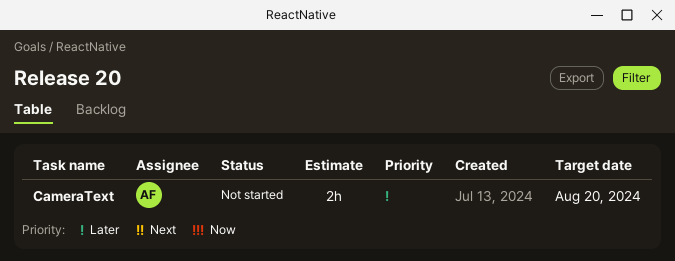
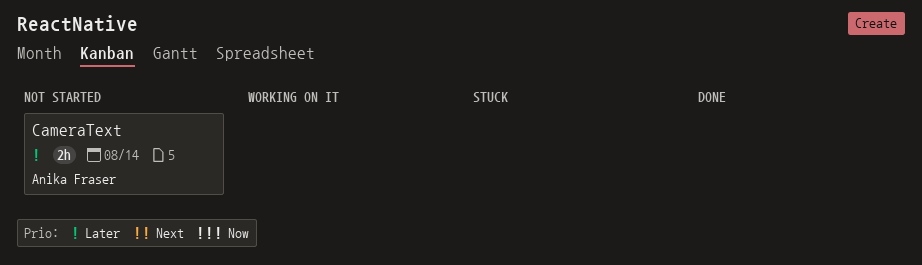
CameraText, due: Aug 20 -> Aug 14

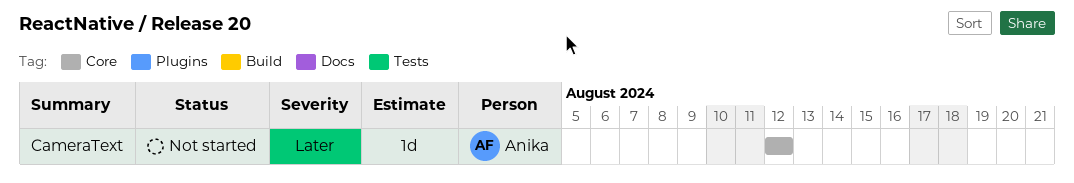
CameraText, estimate: 2h -> 1d
CameraText, due: Aug 14 -> Aug 12

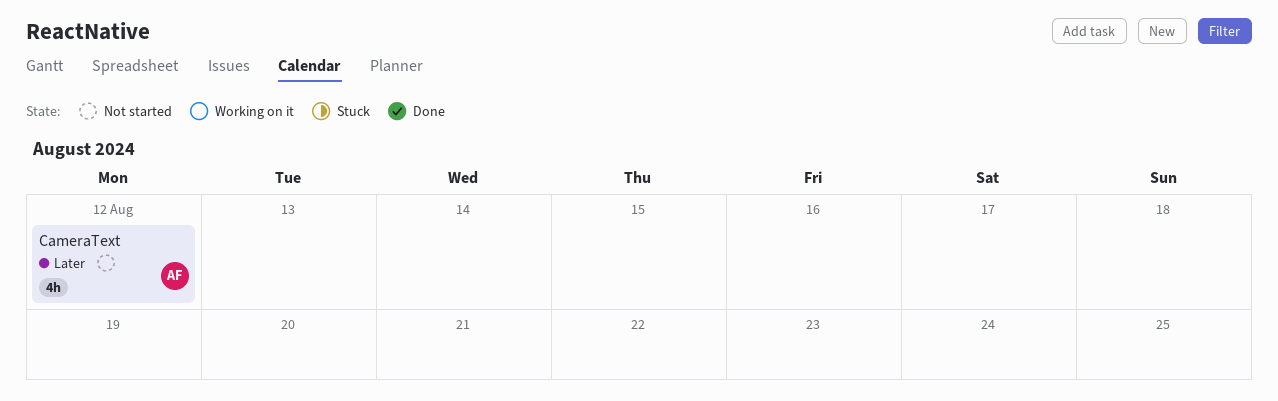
CameraText, estimate: 1d -> 4h

